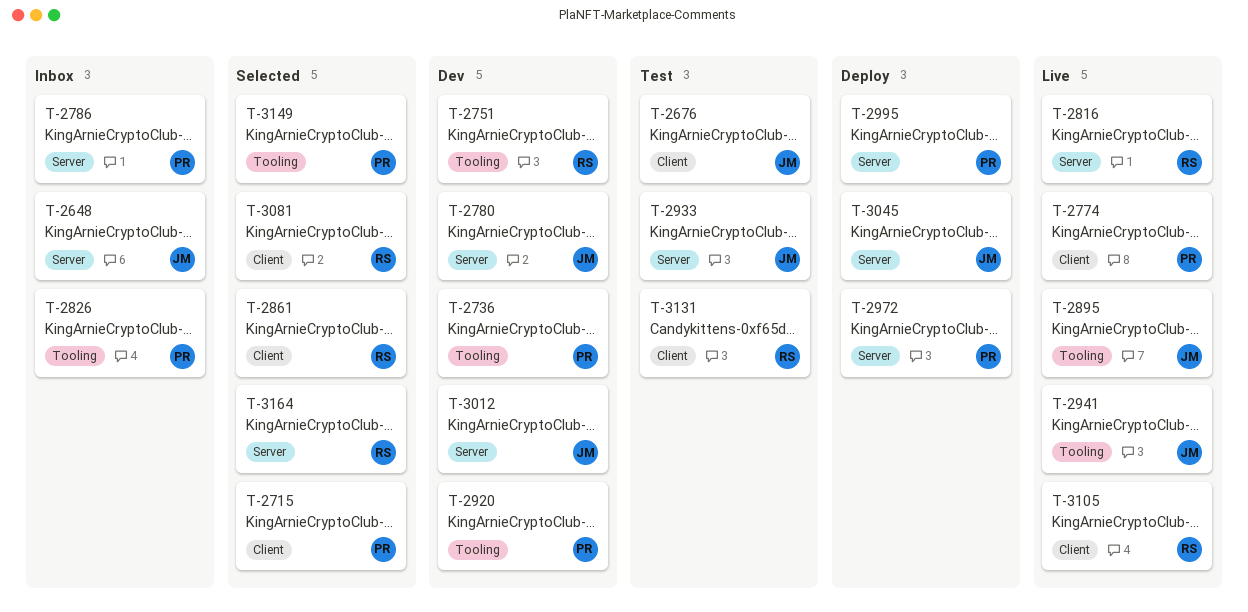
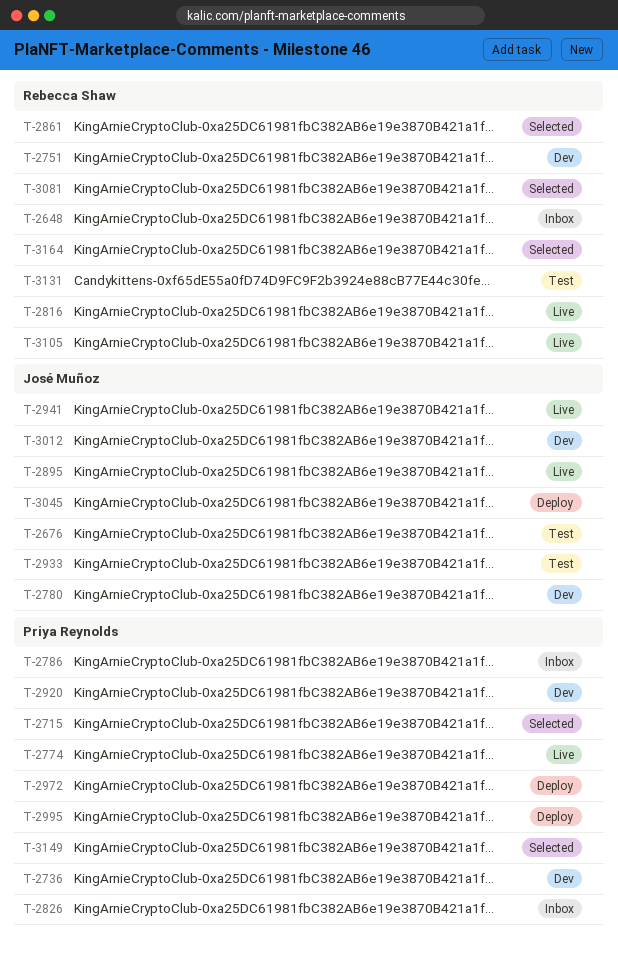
T-2648, owner: José Muñoz -> Rebecca Shaw

